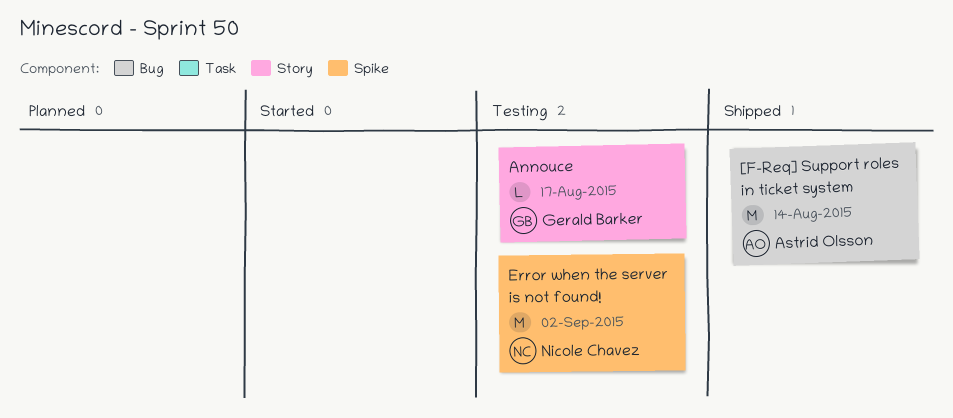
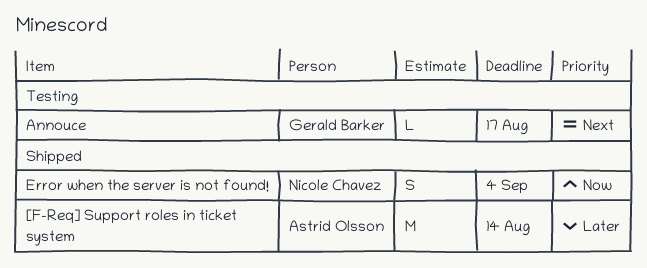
Error when the server is not found!, status: Testing -> Shipped
Error when the server is not found!, estimate: M -> S
Error when the server is not found!, due: Sep 2 -> Sep 4

